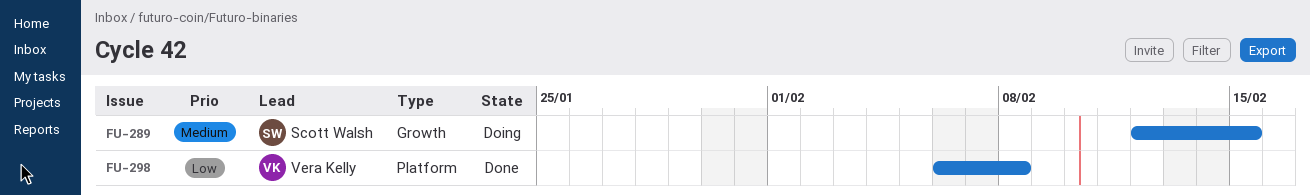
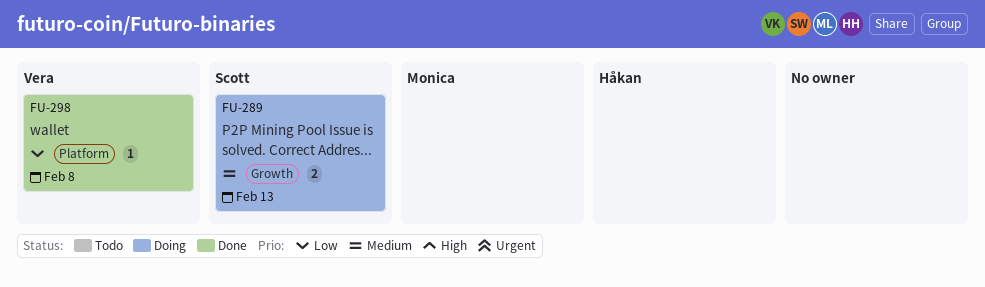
FU-289, due: Feb 15 -> Feb 13

